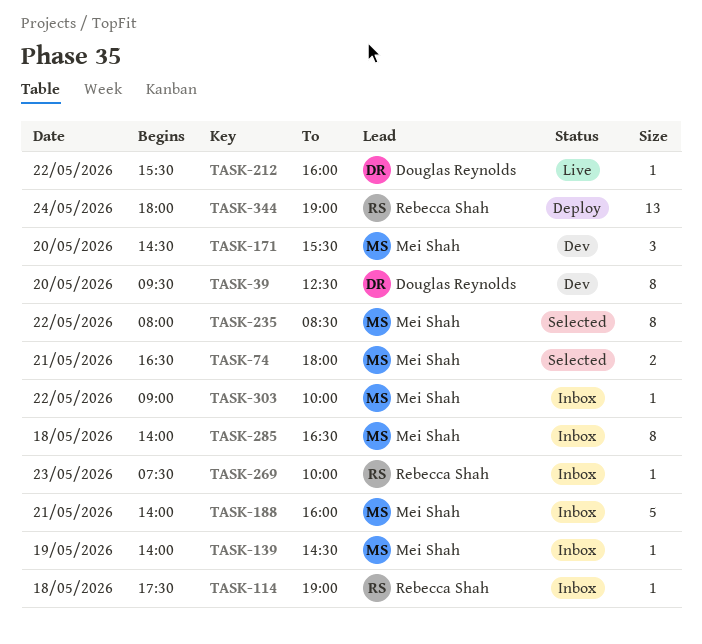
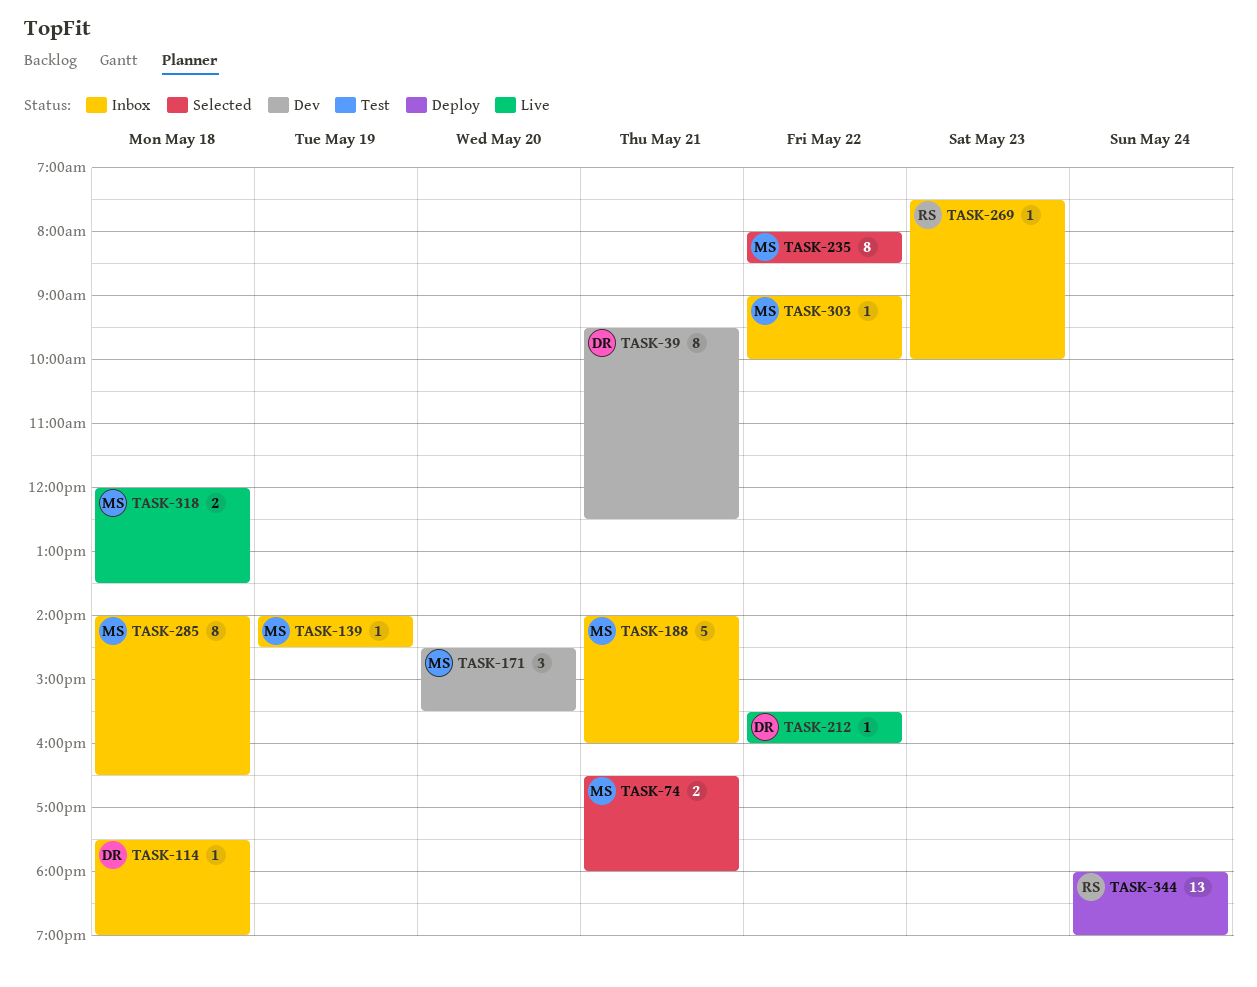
TASK-39, day: May 20 -> May 21
TASK-114, owner: Rebecca Shah -> Douglas Reynolds
TASK-318: none -> present

